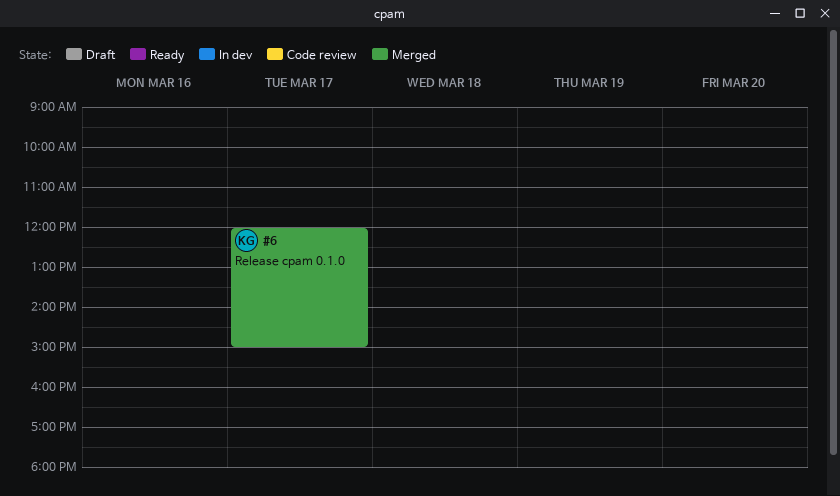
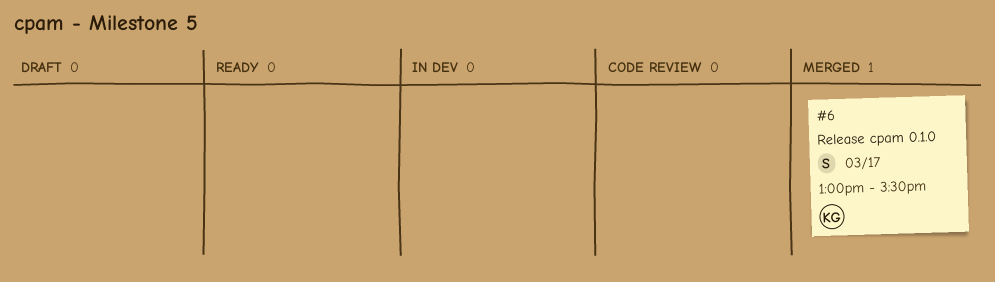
#6, begins: 12:00 -> 13:00
#6, ends: 15:00 -> 15:30

